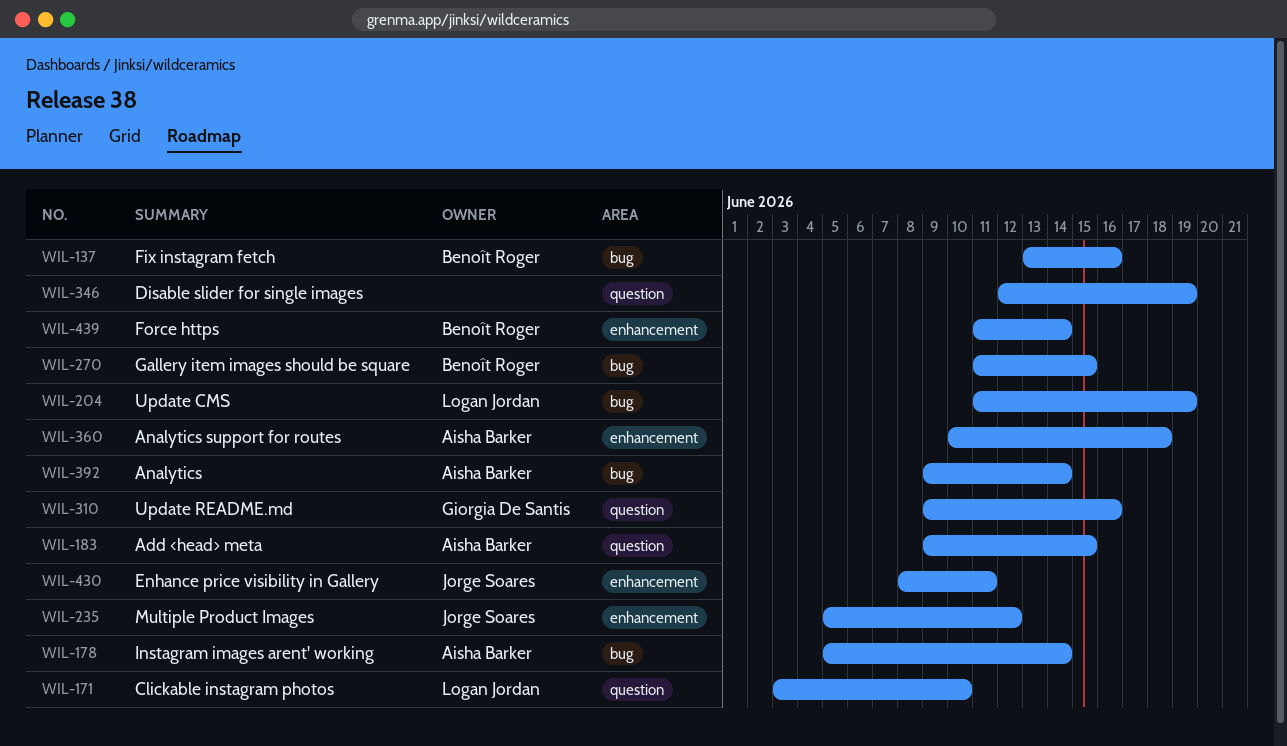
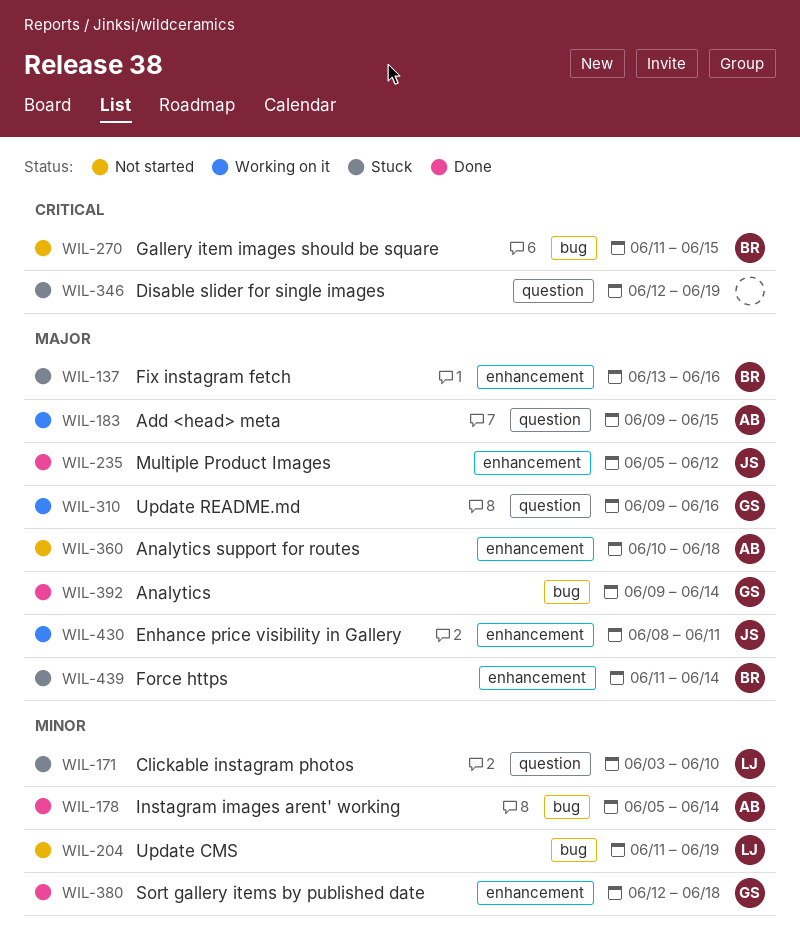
WIL-137, label: bug -> enhancement
WIL-380: none -> present
WIL-392, owner: Aisha Barker -> Giorgia De Santis

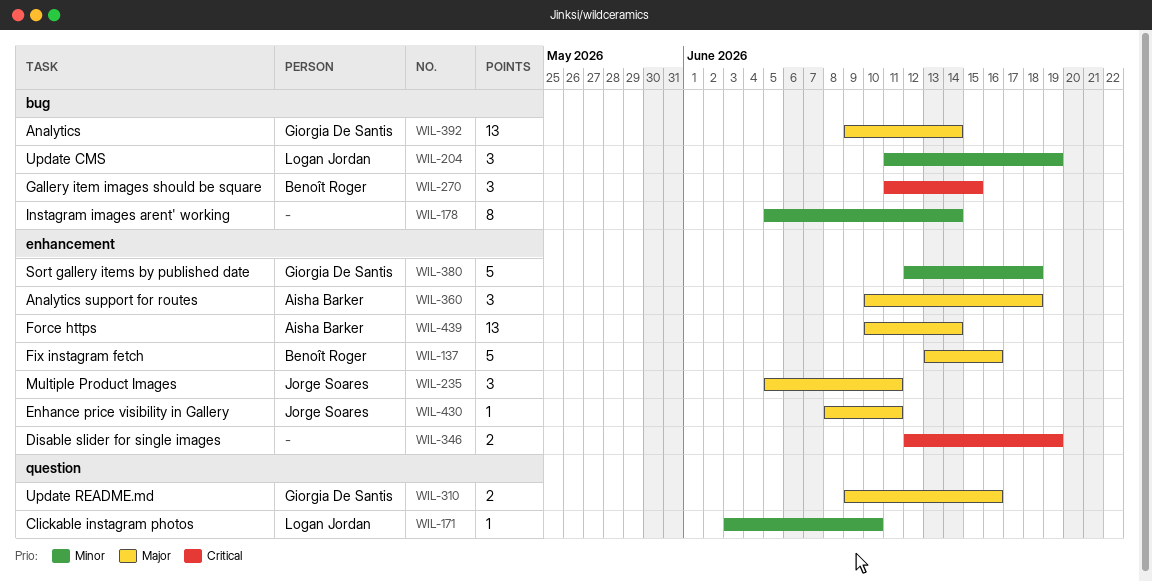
WIL-178, owner: Aisha Barker -> none
WIL-183: present -> none
WIL-235, due: Jun 12 -> Jun 11
WIL-346, label: question -> enhancement
WIL-439, owner: Benoît Roger -> Aisha Barker
WIL-439, start: Jun 11 -> Jun 10

